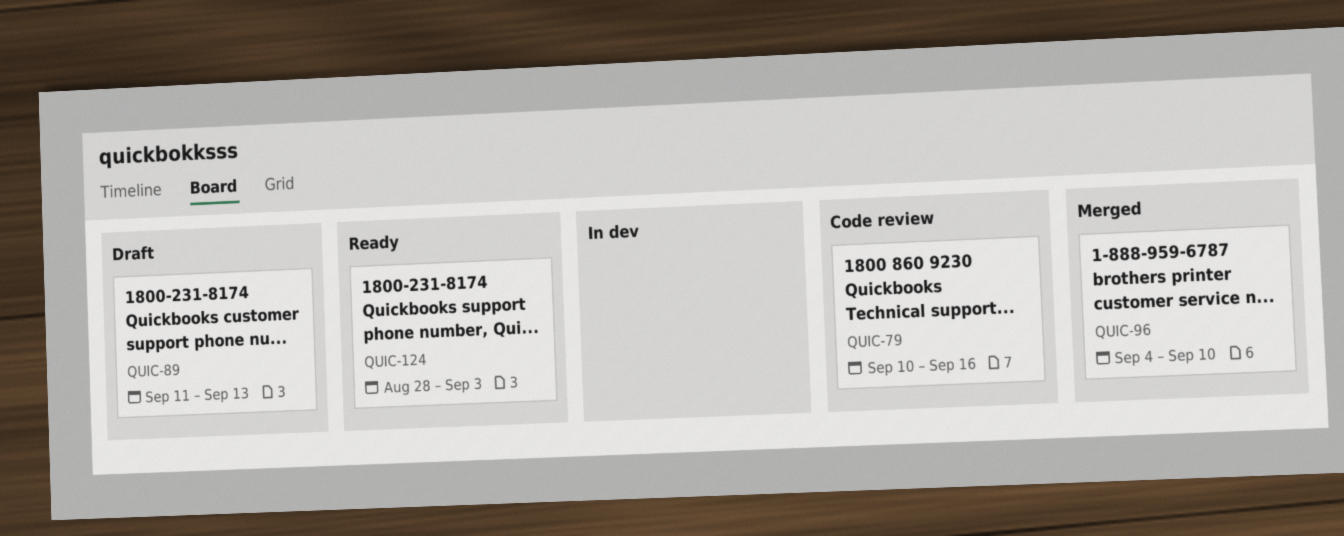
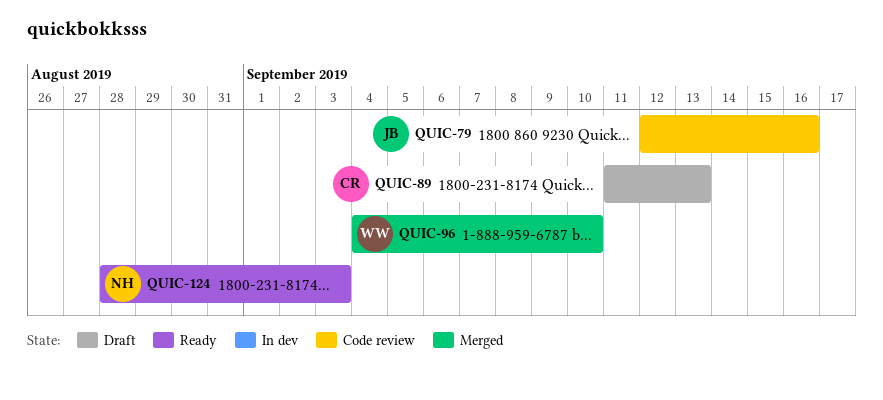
QUIC-79, start: Sep 10 -> Sep 12

